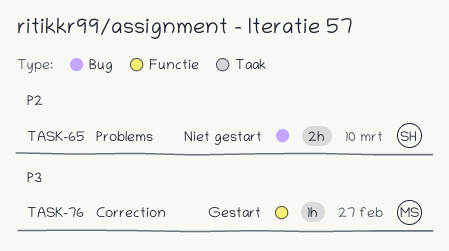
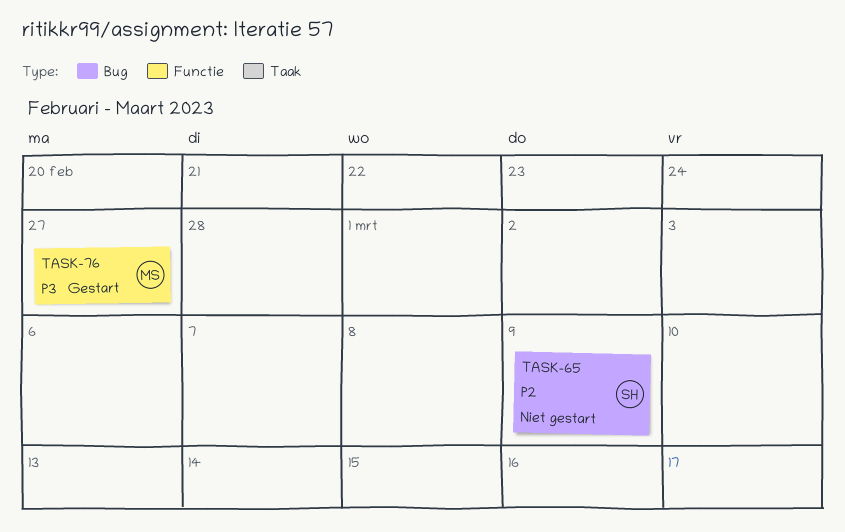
TASK-65, due: Mar 10 -> Mar 9

